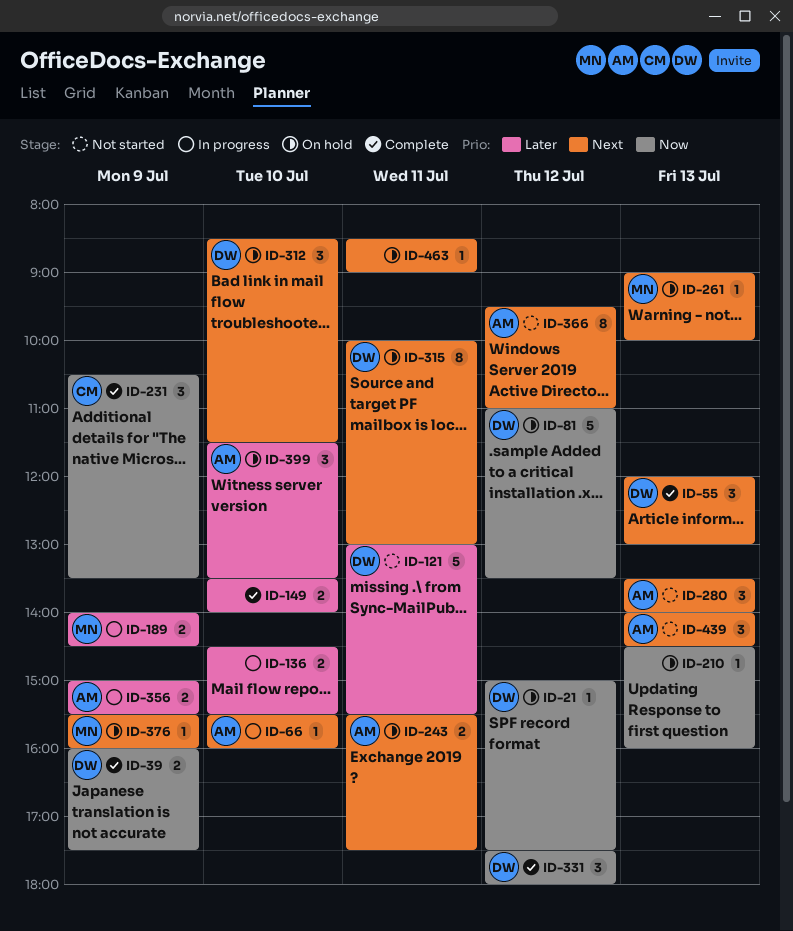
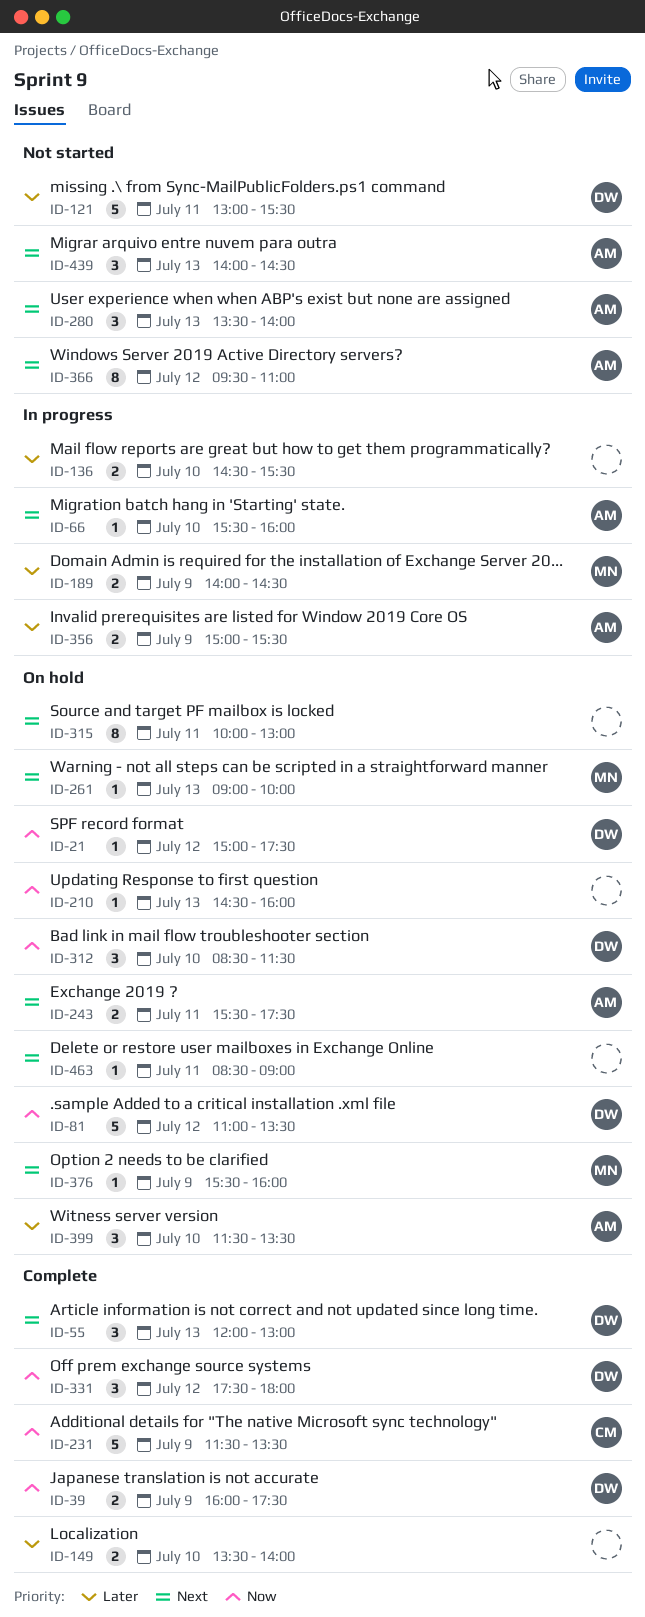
ID-231, estimate: 3 -> 5
ID-231, begins: 10:30 -> 11:30
ID-312, priority: Next -> Now
ID-315, owner: DW -> none

